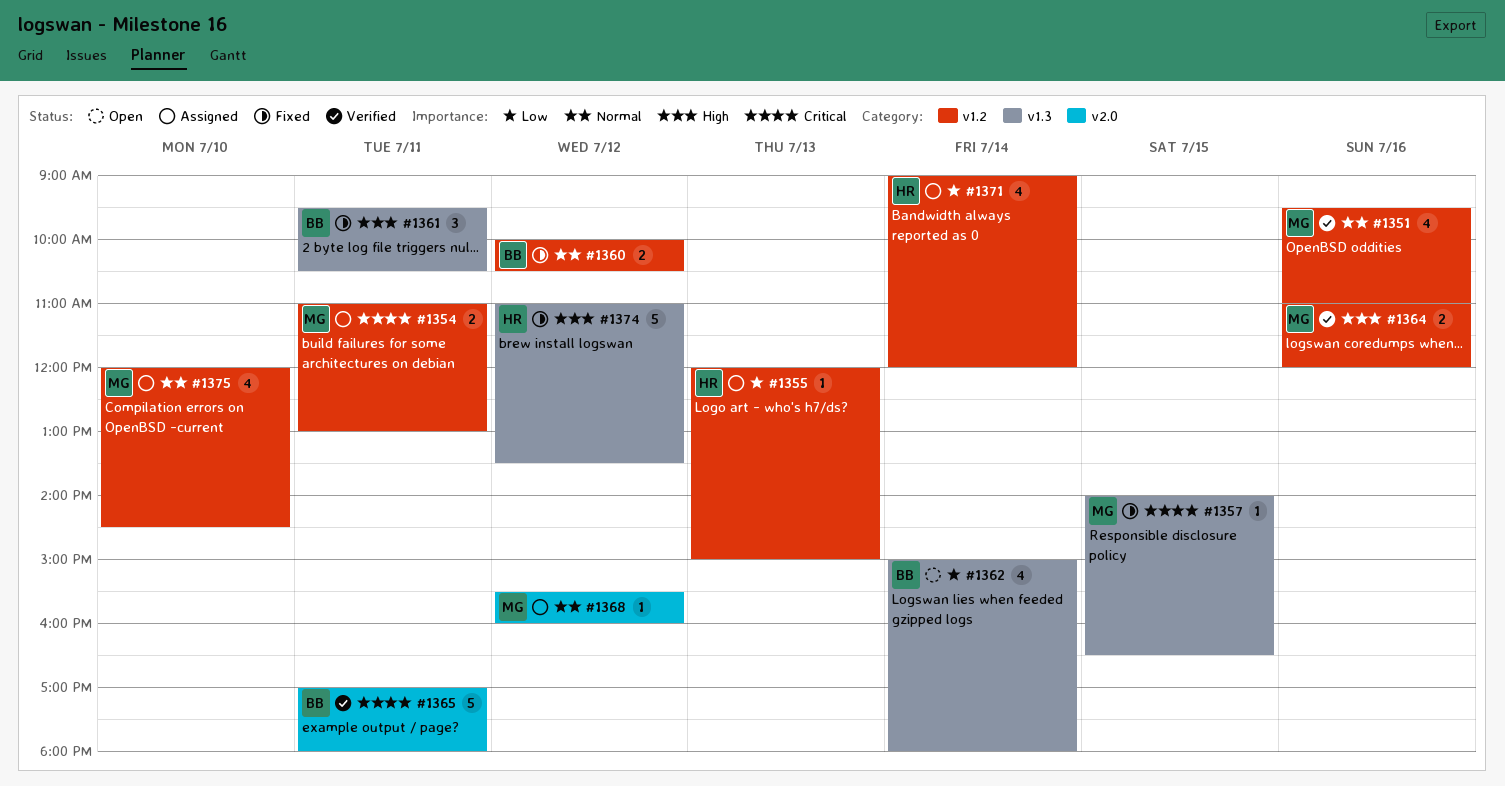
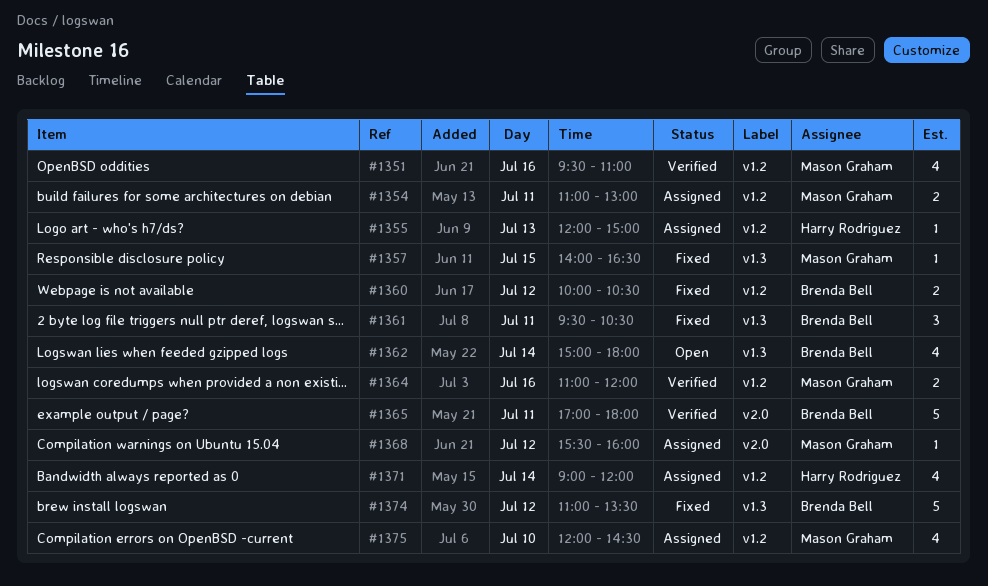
#1374, owner: Harry Rodriguez -> Brenda Bell

